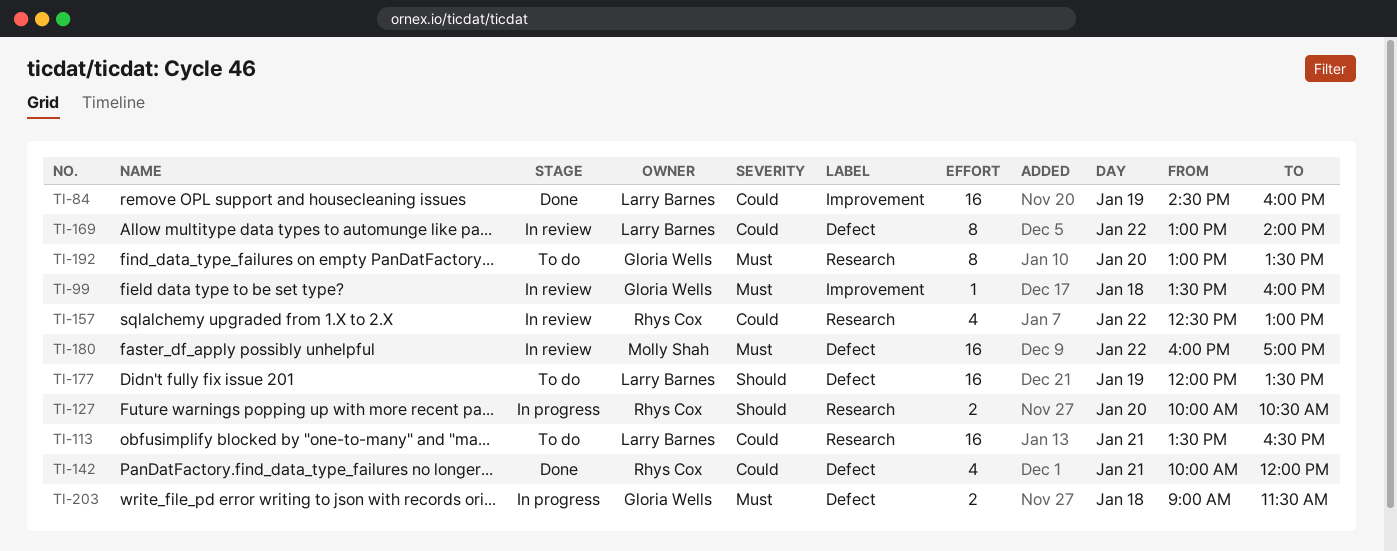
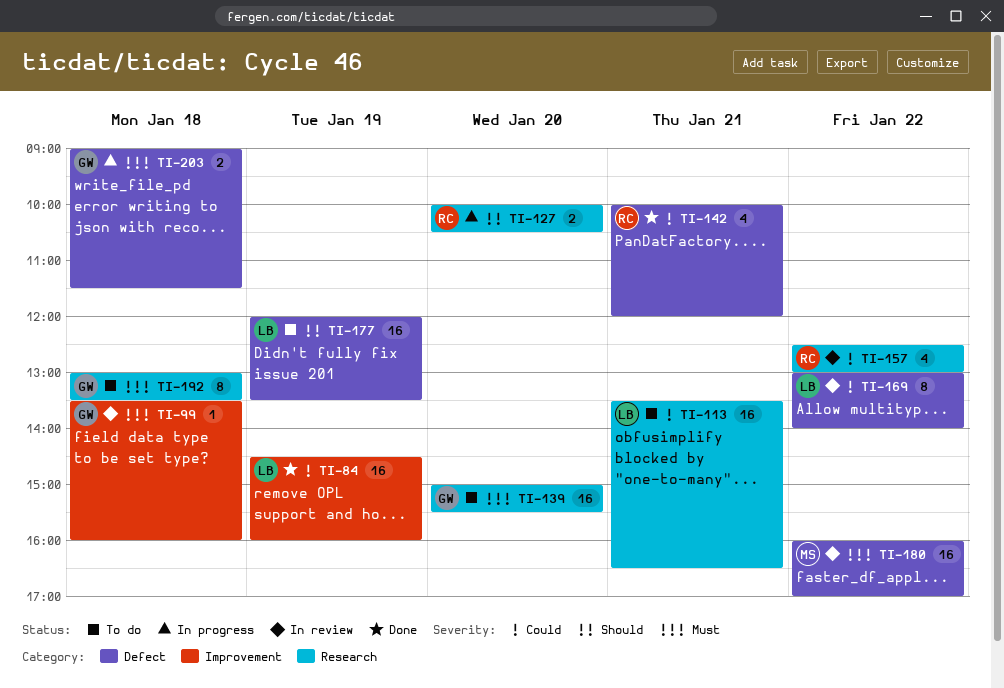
TI-139: none -> present
TI-192, day: Jan 20 -> Jan 18

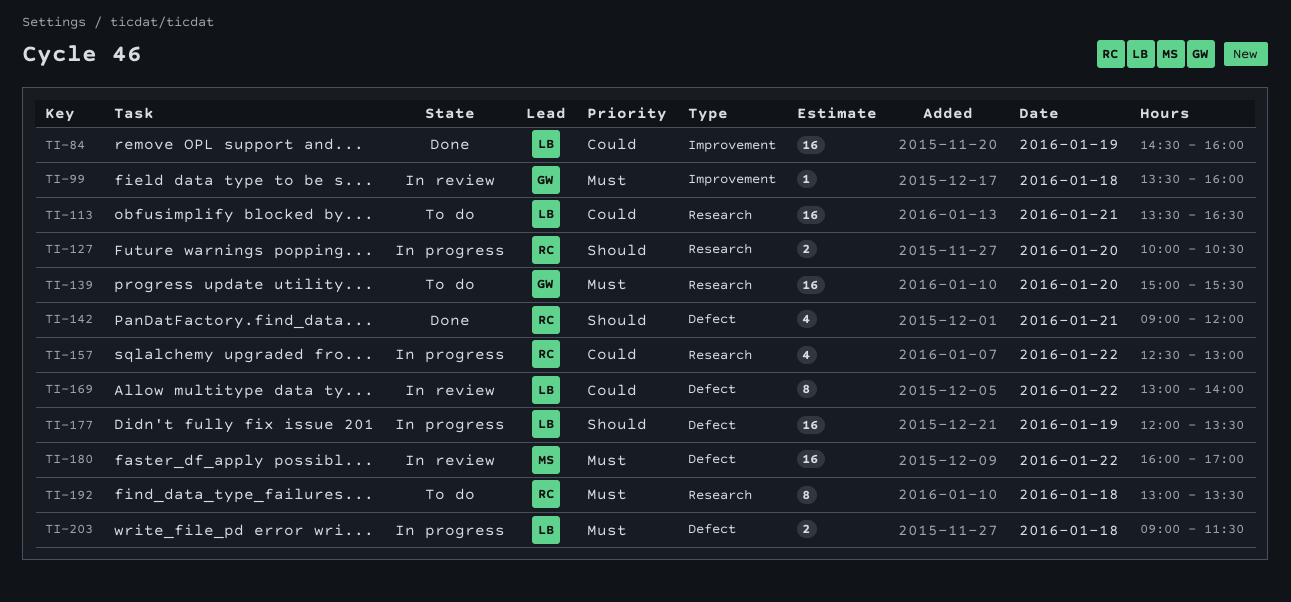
TI-142, priority: Could -> Should
TI-142, begins: 10:00 -> 09:00
TI-157, status: In review -> In progress
TI-177, status: To do -> In progress
TI-192, owner: GW -> RC
TI-203, owner: GW -> LB

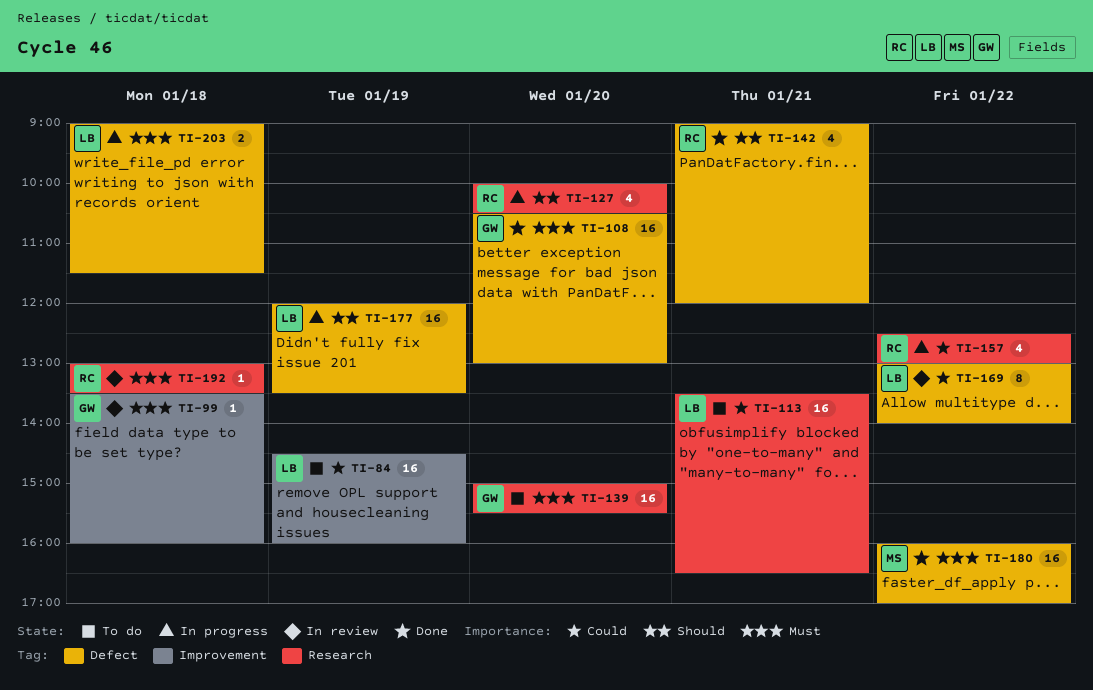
TI-84, status: Done -> To do
TI-108: none -> present
TI-127, estimate: 2 -> 4
TI-180, status: In review -> Done
TI-192, status: To do -> In review
TI-192, estimate: 8 -> 1

